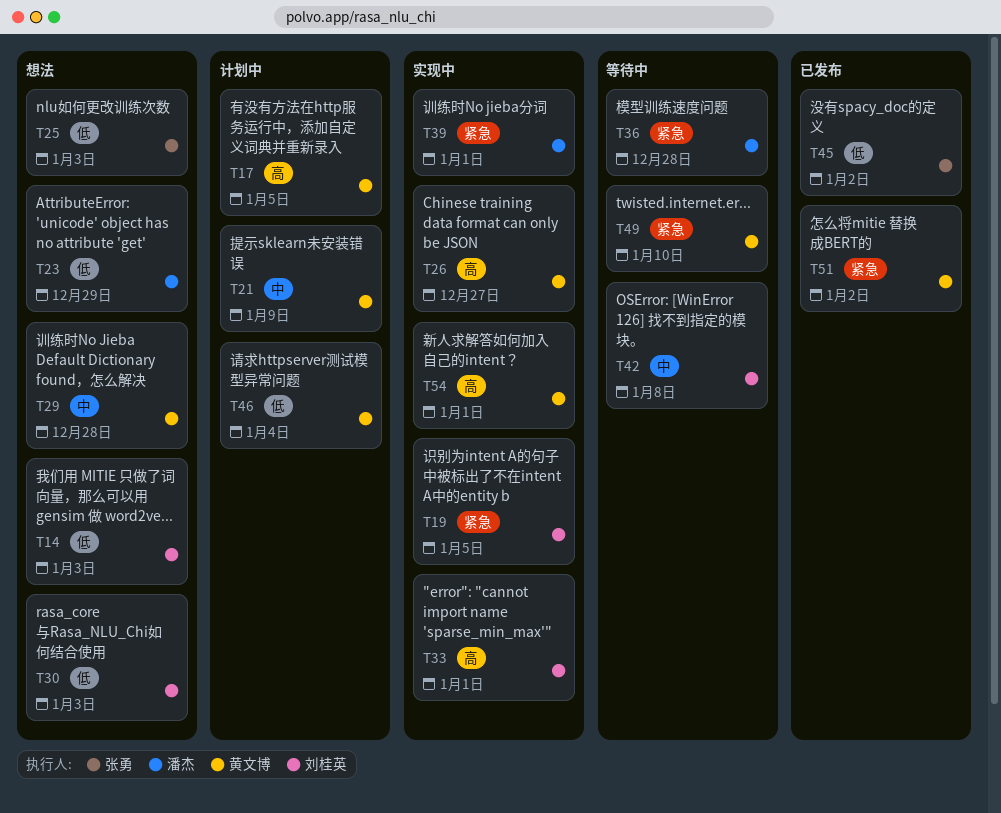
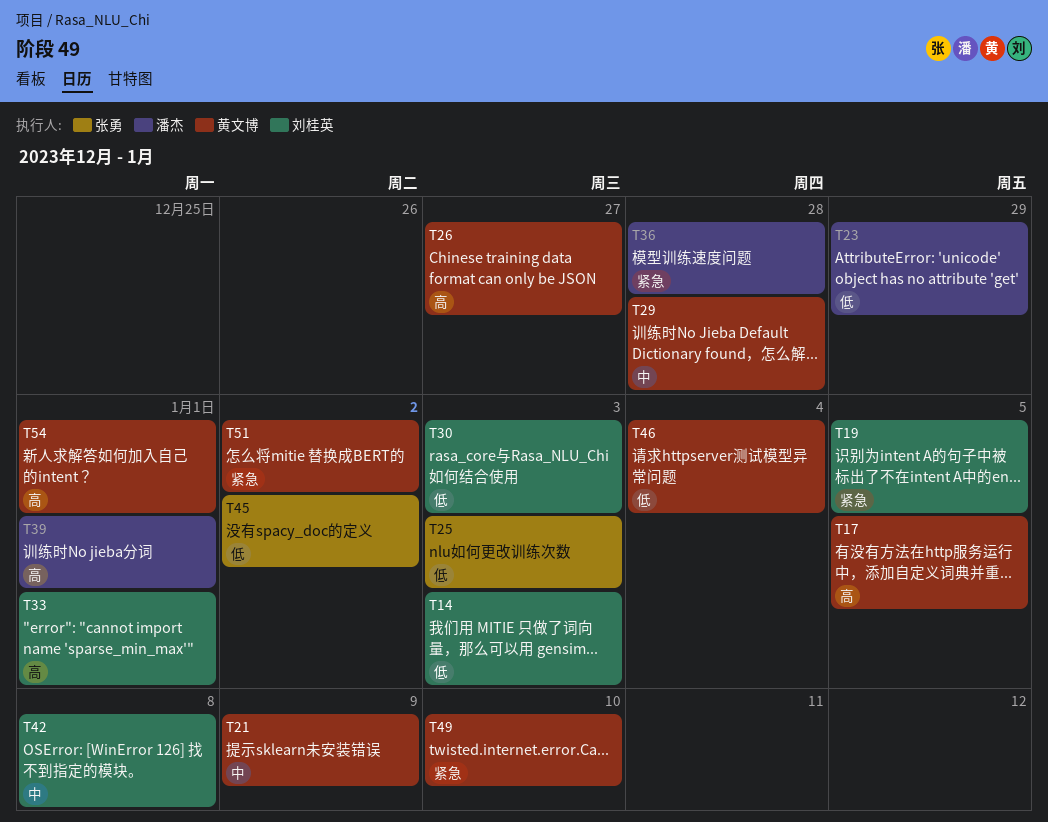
T39, priority: 紧急 -> 高

